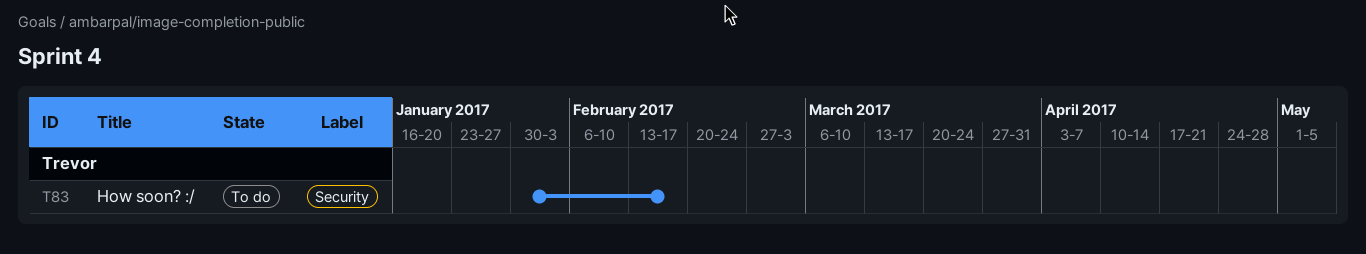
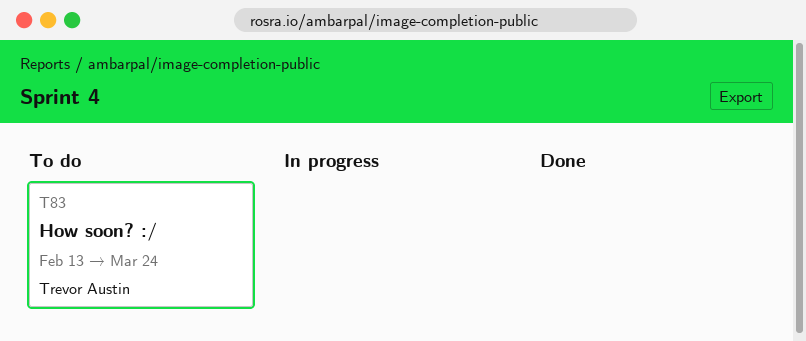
T83, start: Jan 30 -> Feb 13
T83, due: Feb 17 -> Mar 24

